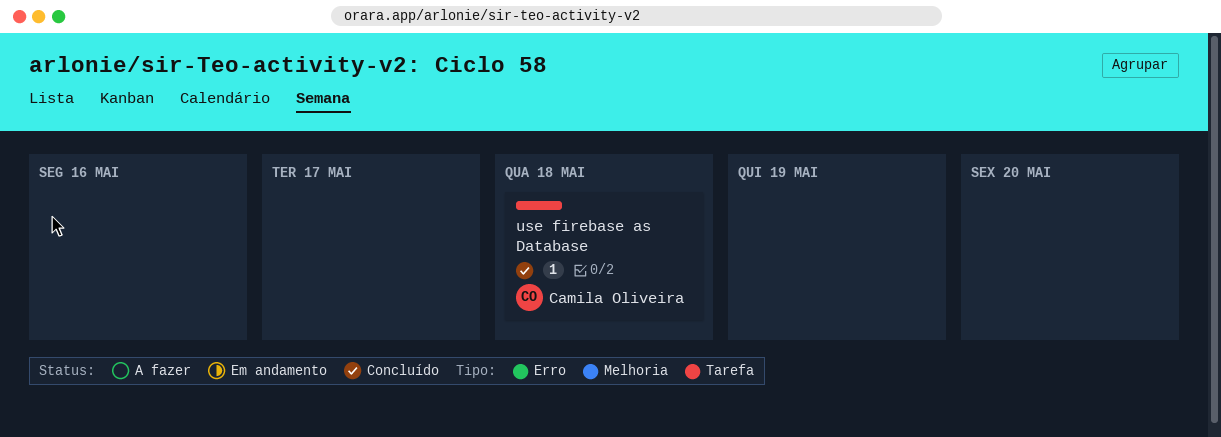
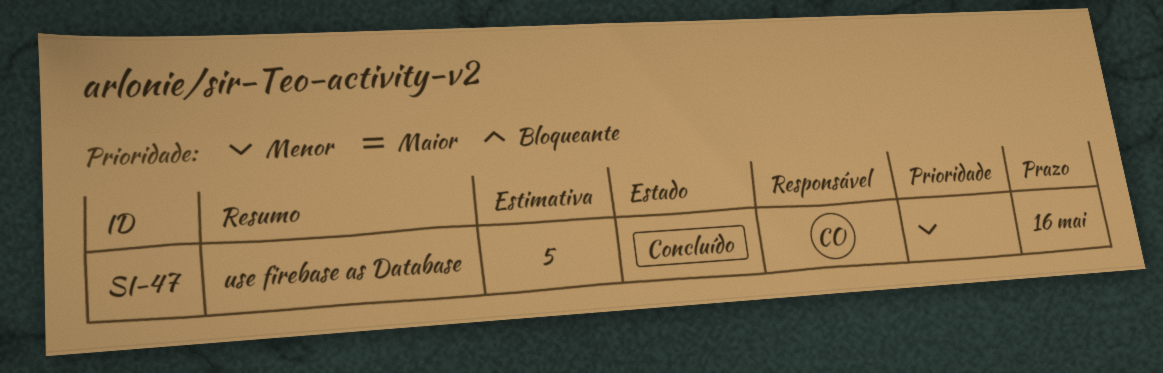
use firebase as Database, estimate: 1 -> 5
use firebase as Database, due: May 18 -> May 16

